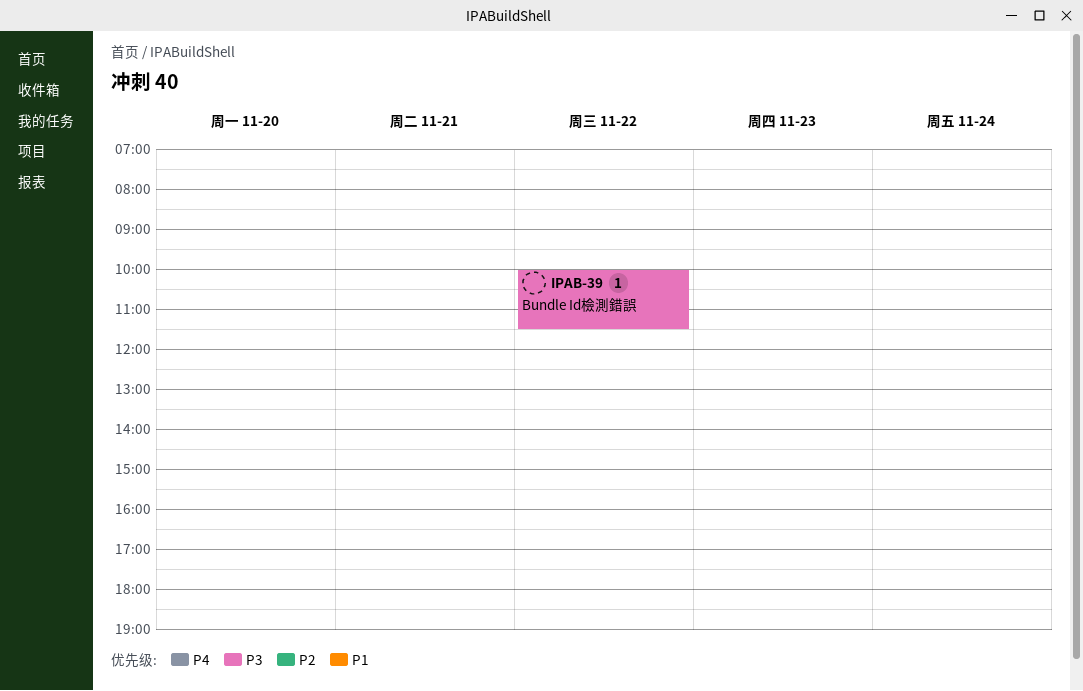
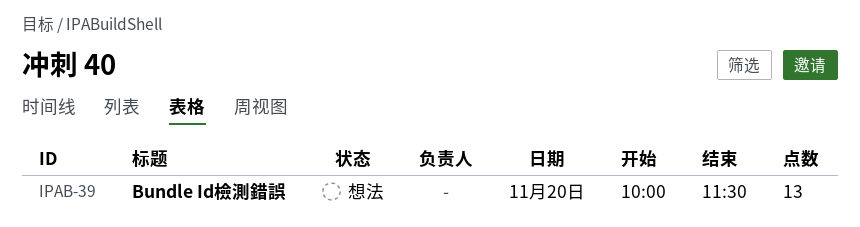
IPAB-39, estimate: 1 -> 13
IPAB-39, day: Nov 22 -> Nov 20

